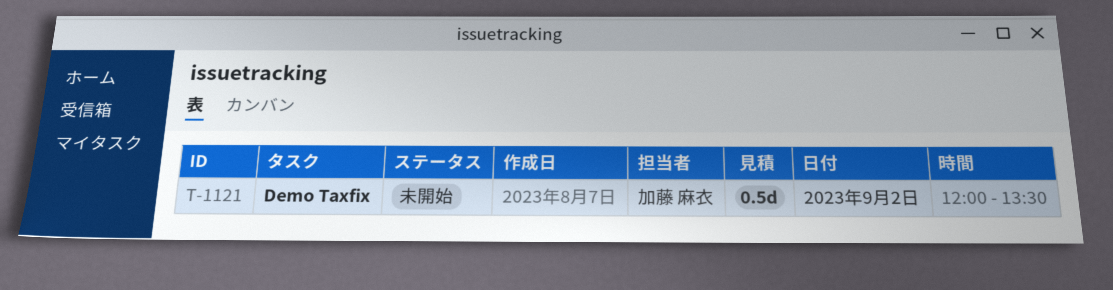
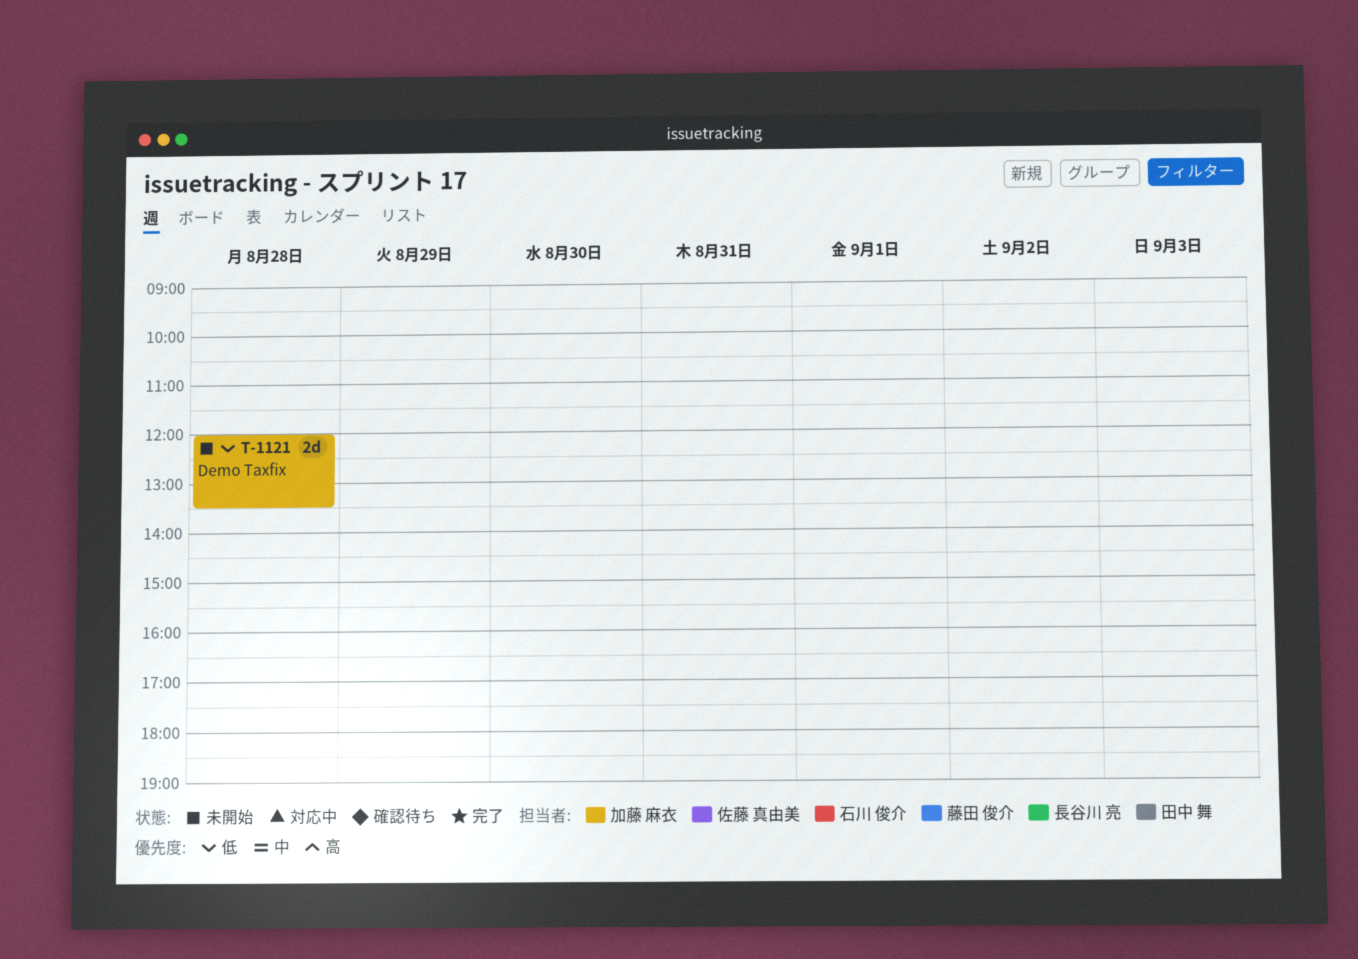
T-1121, estimate: 0.5d -> 2d
T-1121, day: Sep 2 -> Aug 28

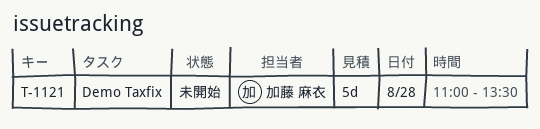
T-1121, estimate: 2d -> 5d
T-1121, begins: 12:00 -> 11:00

